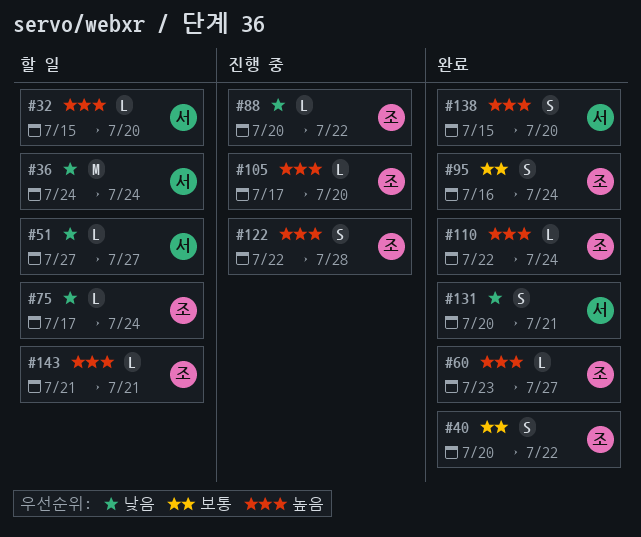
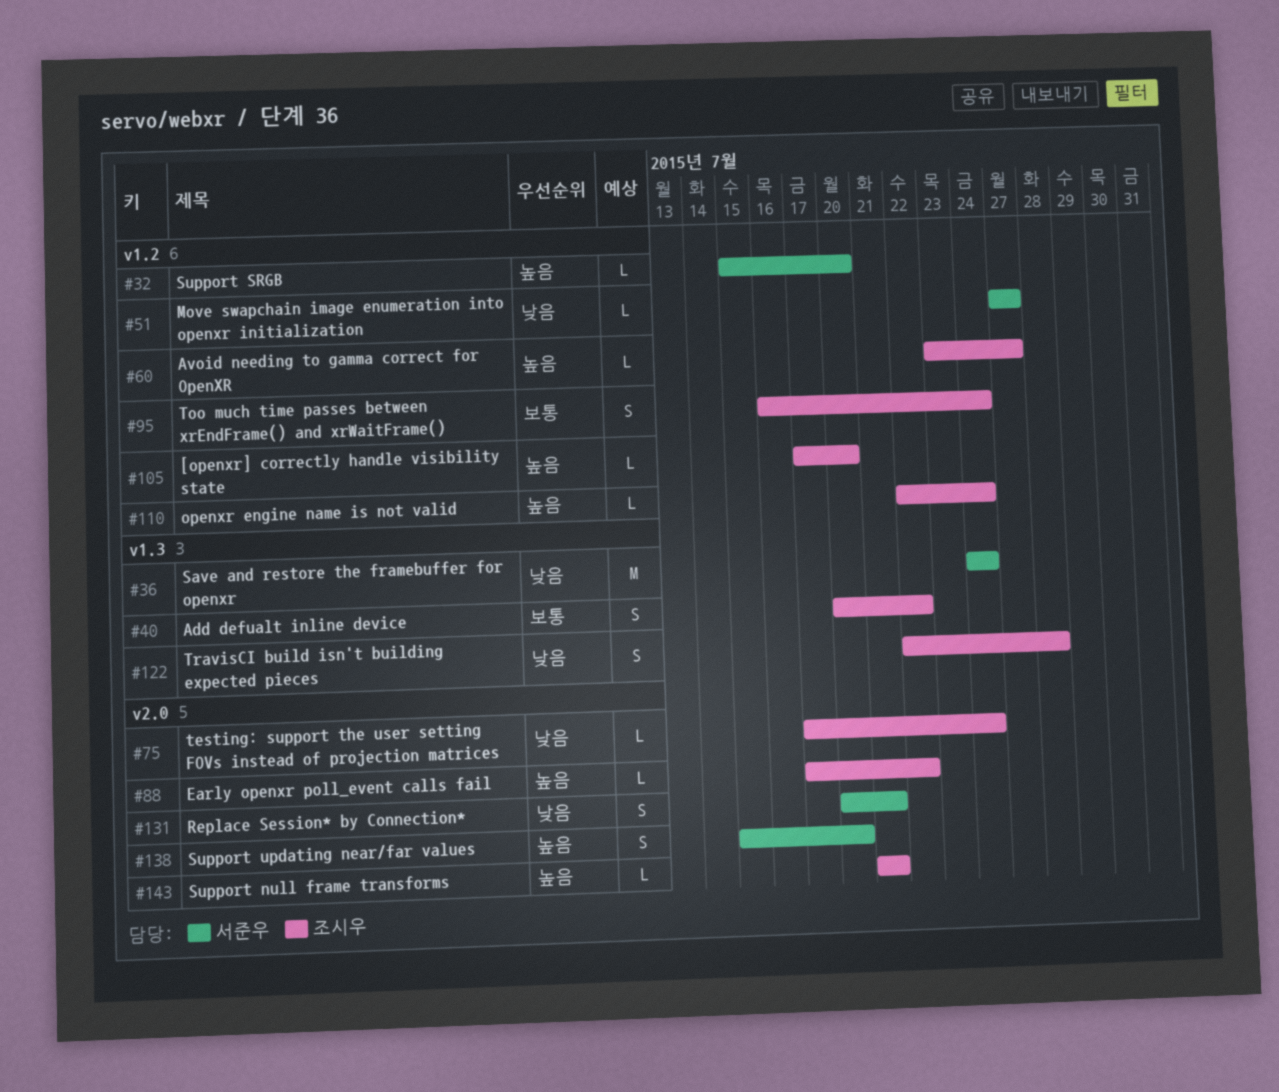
#88, priority: 낮음 -> 높음
#88, start: Jul 20 -> Jul 17
#122, priority: 높음 -> 낮음

